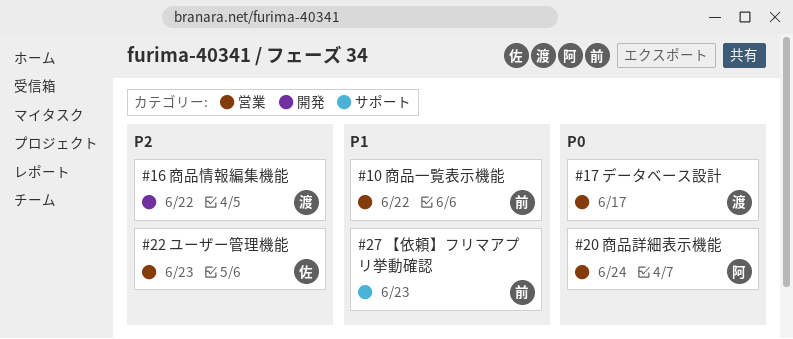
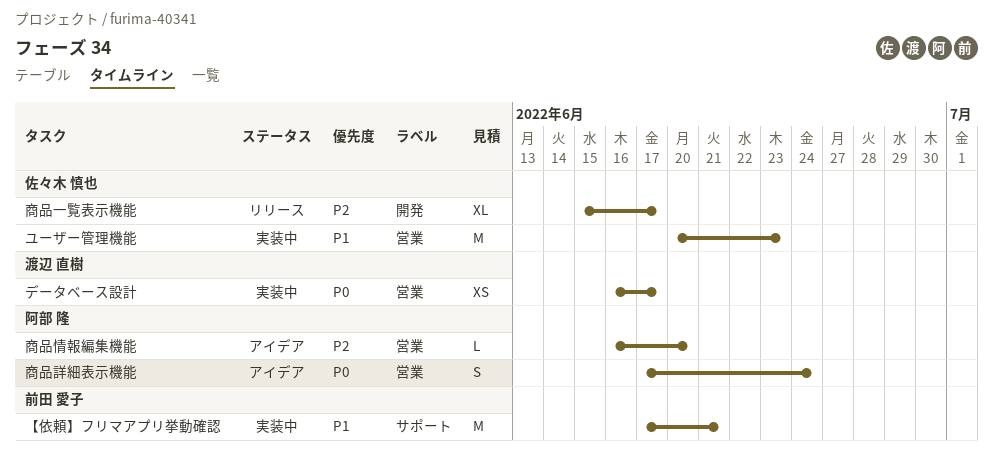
【依頼】フリマアプリ挙動確認, due: Jun 23 -> Jun 21
ユーザー管理機能, priority: P2 -> P1
商品一覧表示機能, owner: 前田 愛子 -> 佐々木 慎也
商品一覧表示機能, priority: P1 -> P2
商品一覧表示機能, label: 営業 -> 開発
商品一覧表示機能, due: Jun 22 -> Jun 17
商品情報編集機能, owner: 渡辺 直樹 -> 阿部 隆
商品情報編集機能, label: 開発 -> 営業
商品情報編集機能, due: Jun 22 -> Jun 20

